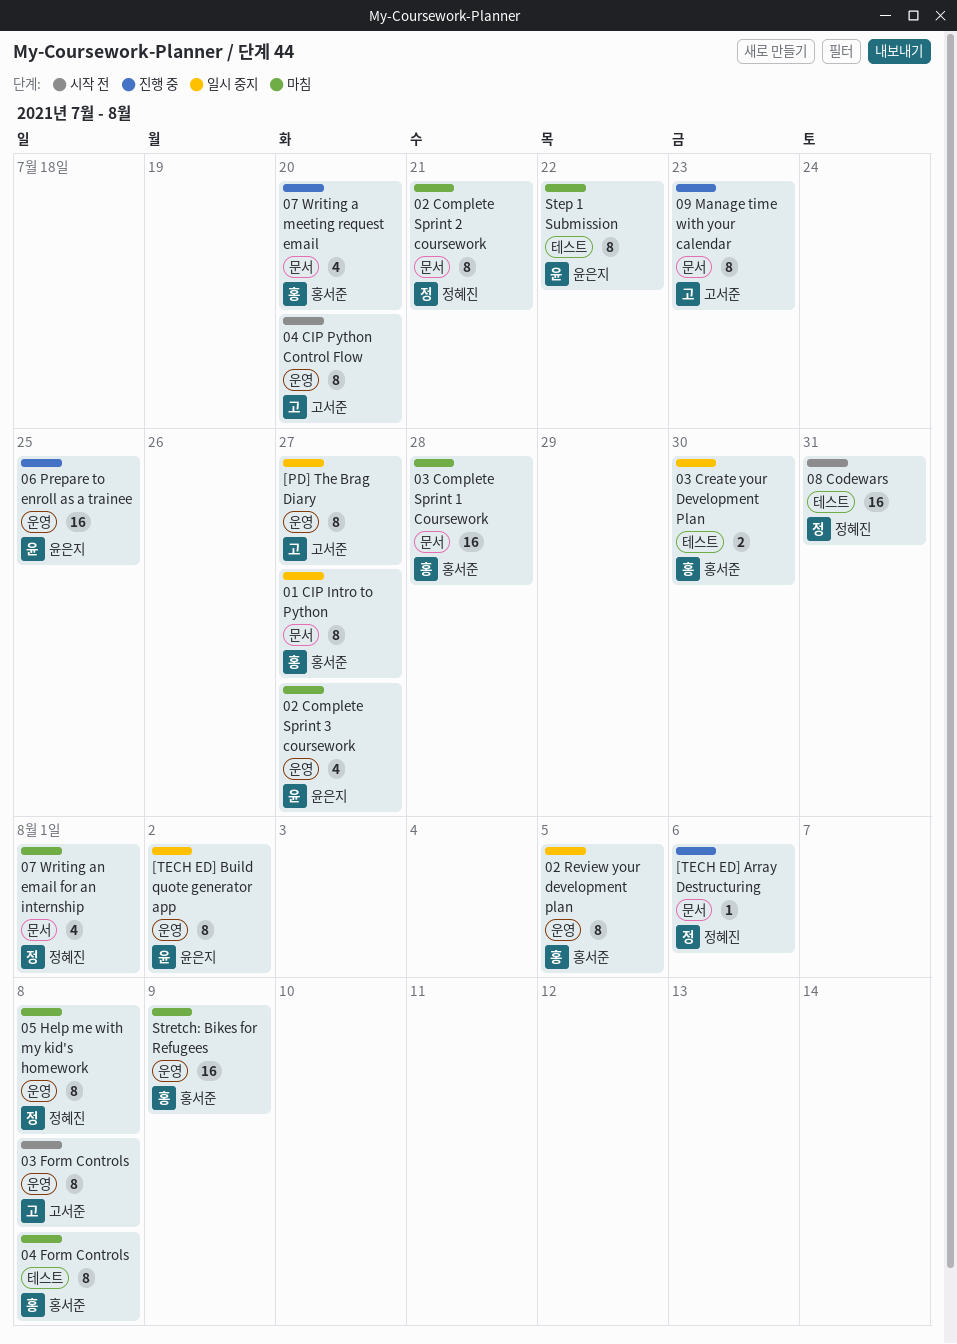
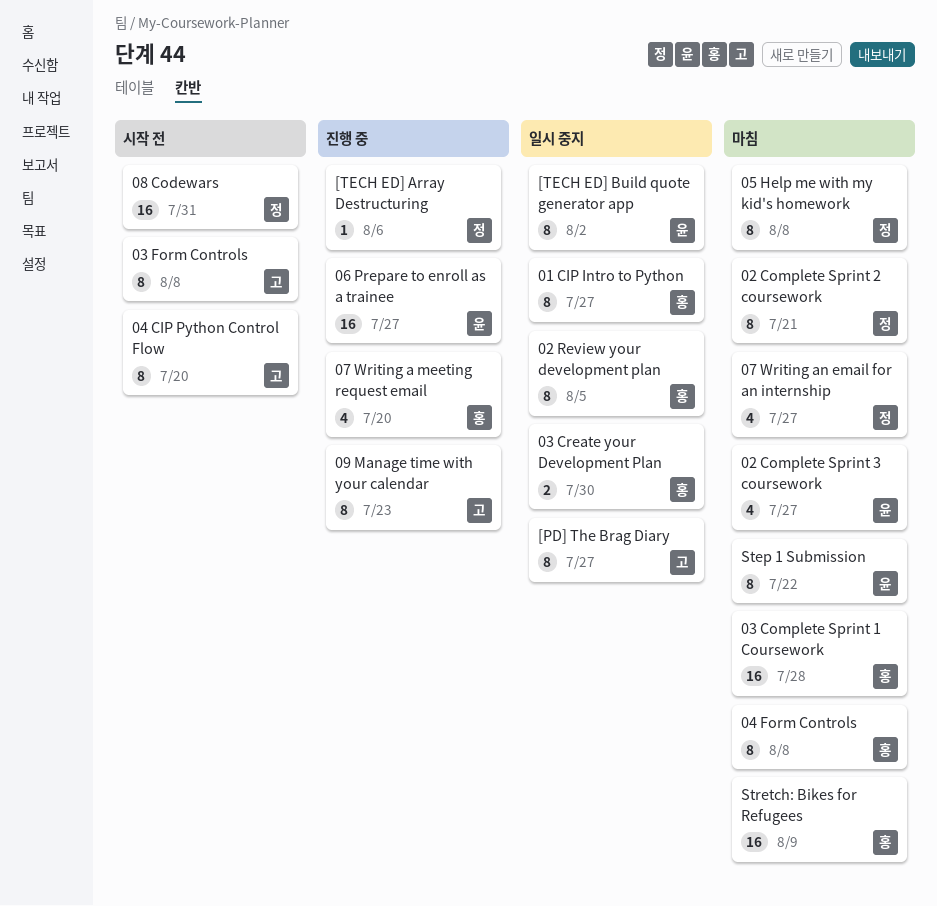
06 Prepare to enroll as a trainee, due: Jul 25 -> Jul 27
07 Writing an email for an internship, due: Aug 1 -> Jul 27

